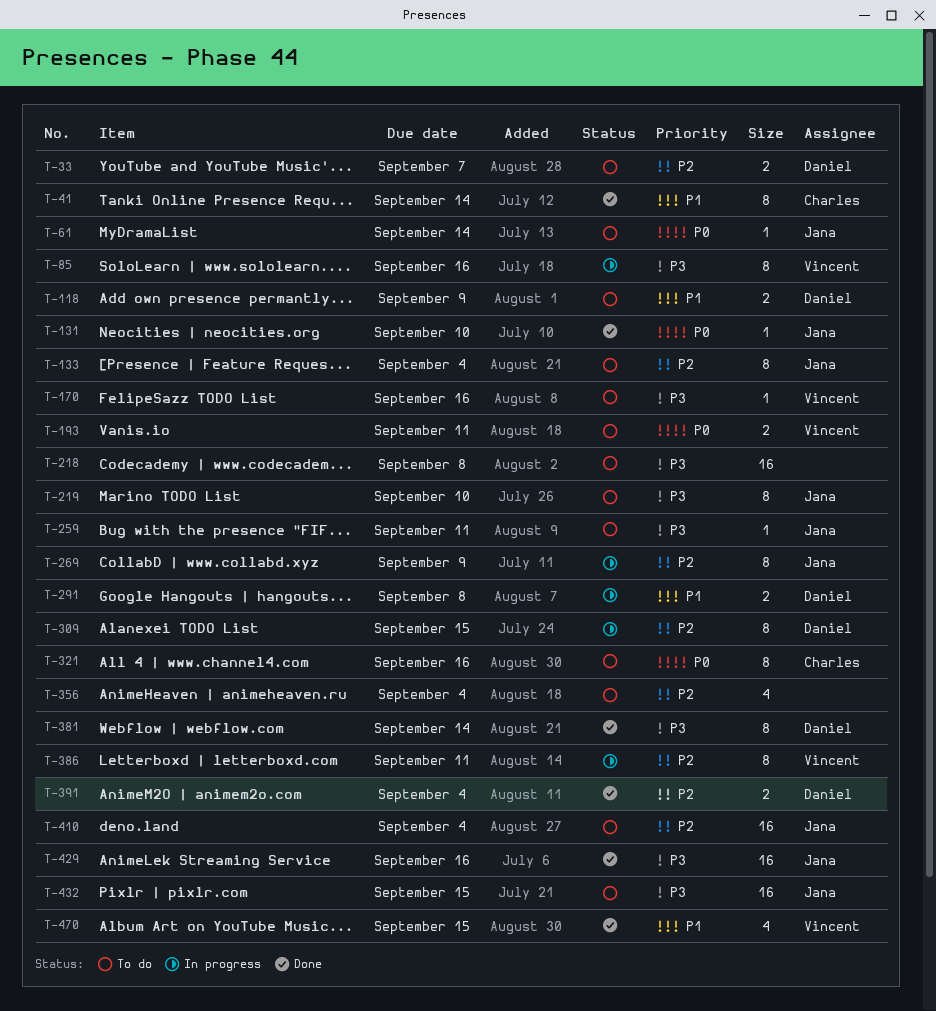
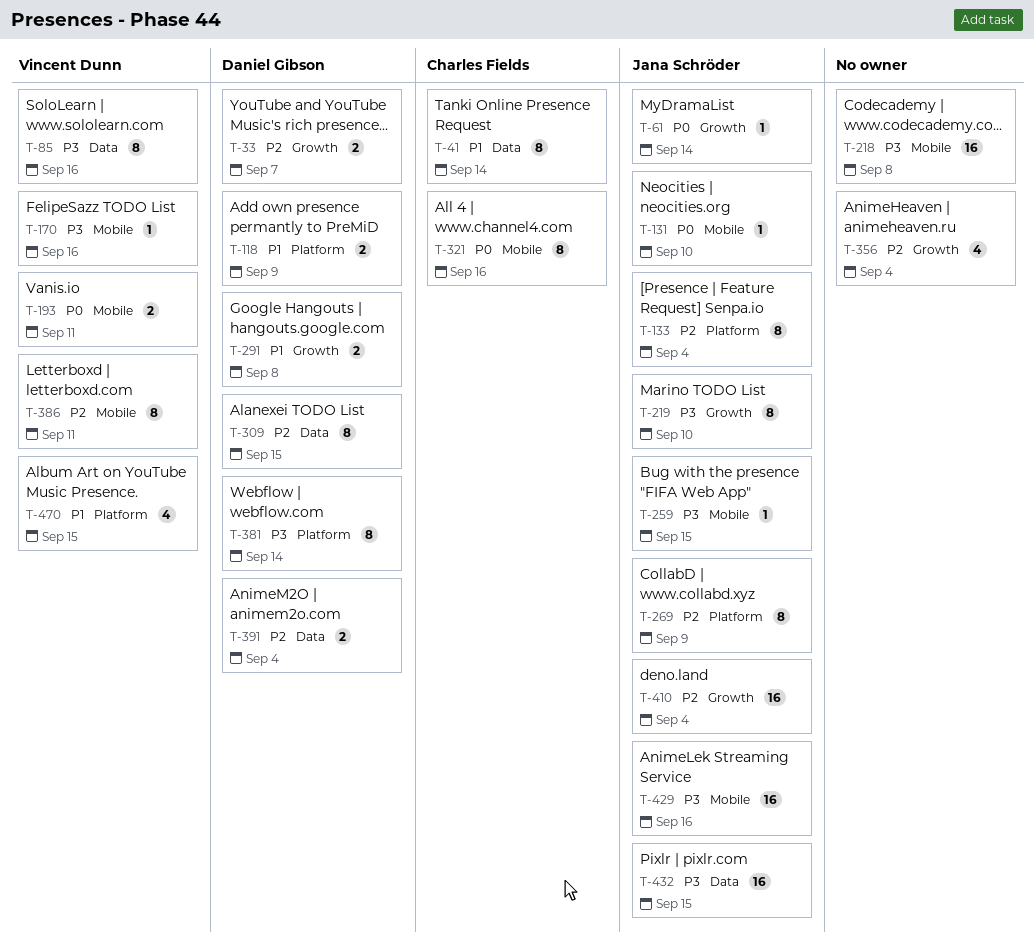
T-259, due: Sep 11 -> Sep 15

